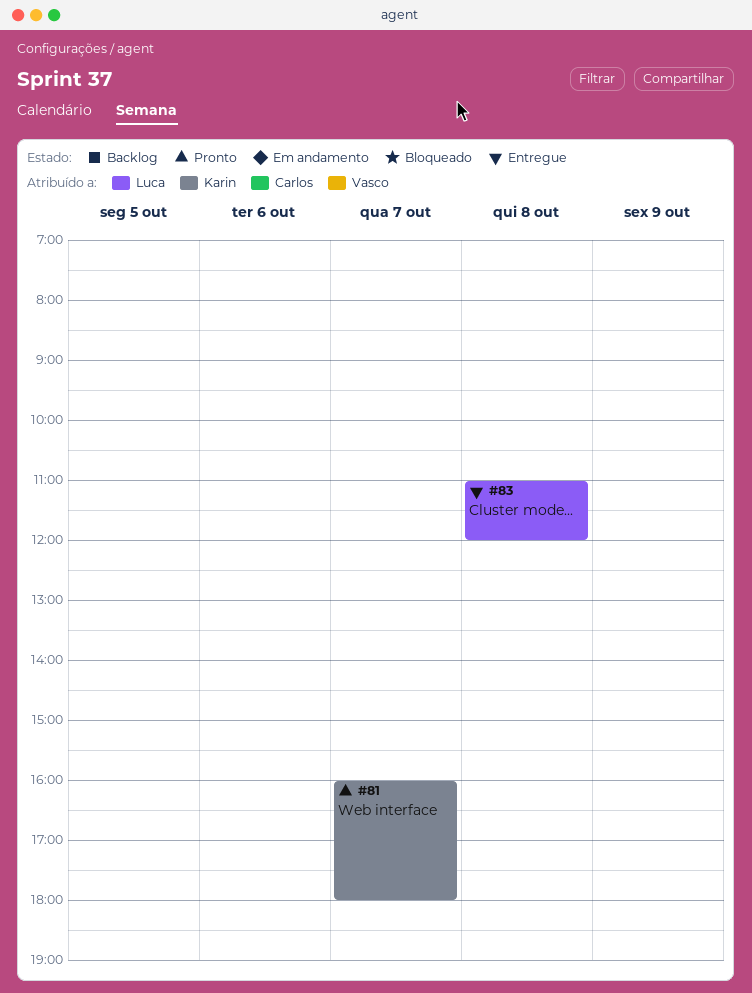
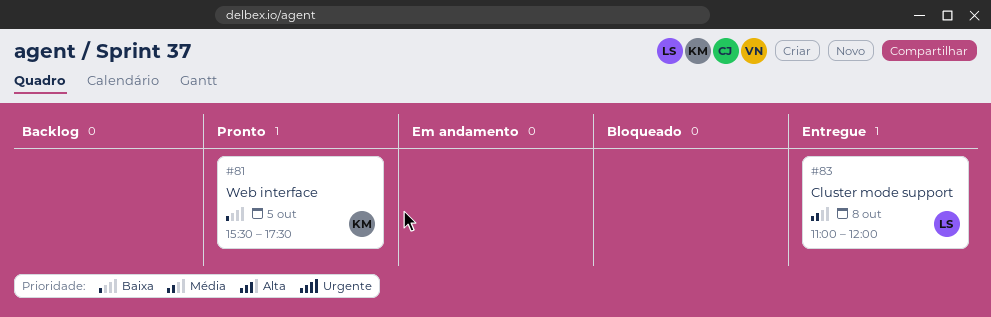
#81, day: Oct 7 -> Oct 5
#81, begins: 16:00 -> 15:30
#81, ends: 18:00 -> 17:30

